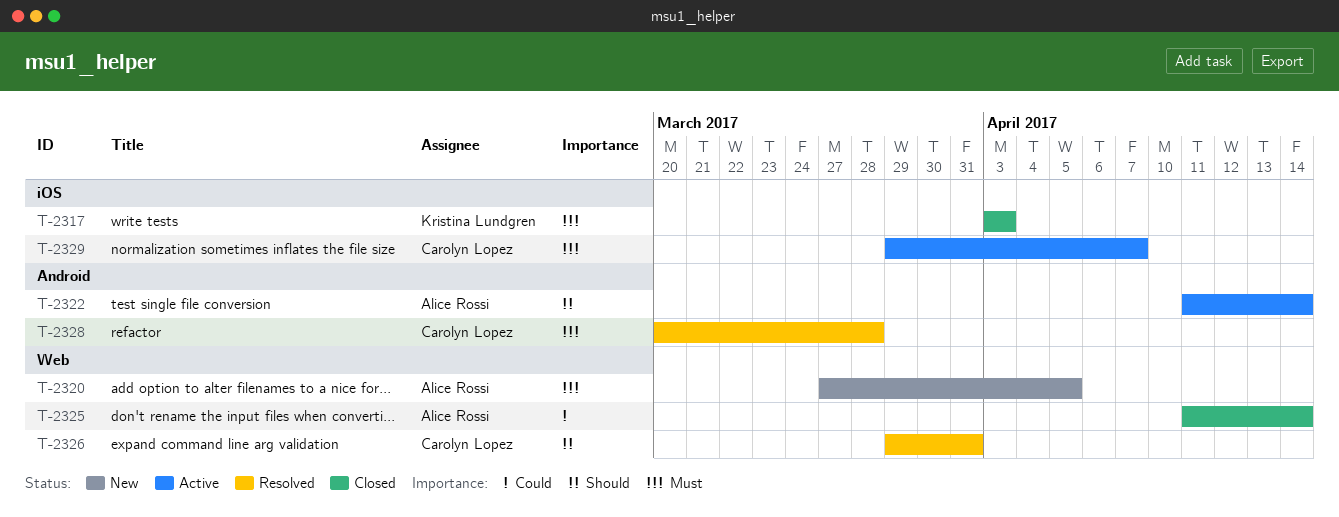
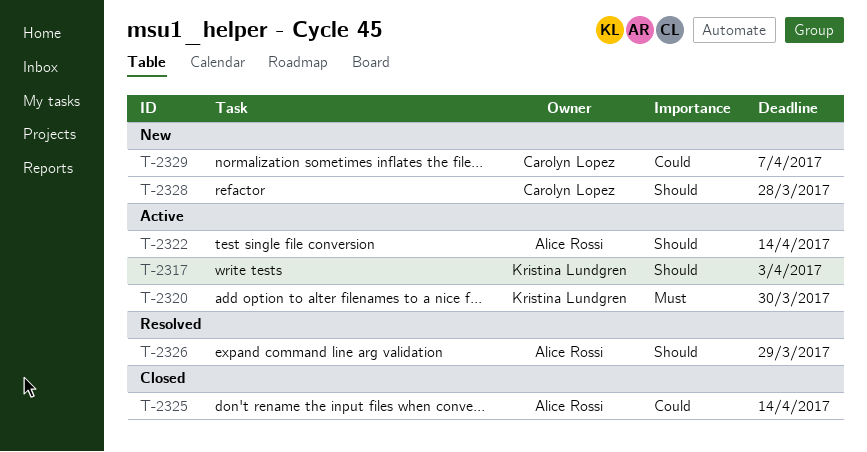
T-2317, status: Closed -> Active
T-2317, priority: Must -> Should
T-2320, status: New -> Active
T-2320, owner: Alice Rossi -> Kristina Lundgren
T-2320, due: Apr 5 -> Mar 30
T-2326, owner: Carolyn Lopez -> Alice Rossi
T-2326, due: Mar 31 -> Mar 29
T-2328, status: Resolved -> New
T-2328, priority: Must -> Should
T-2329, status: Active -> New
T-2329, priority: Must -> Could

